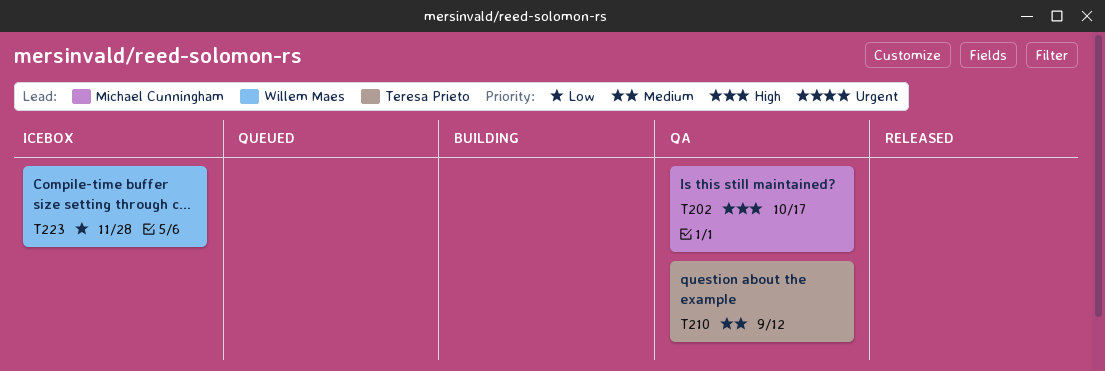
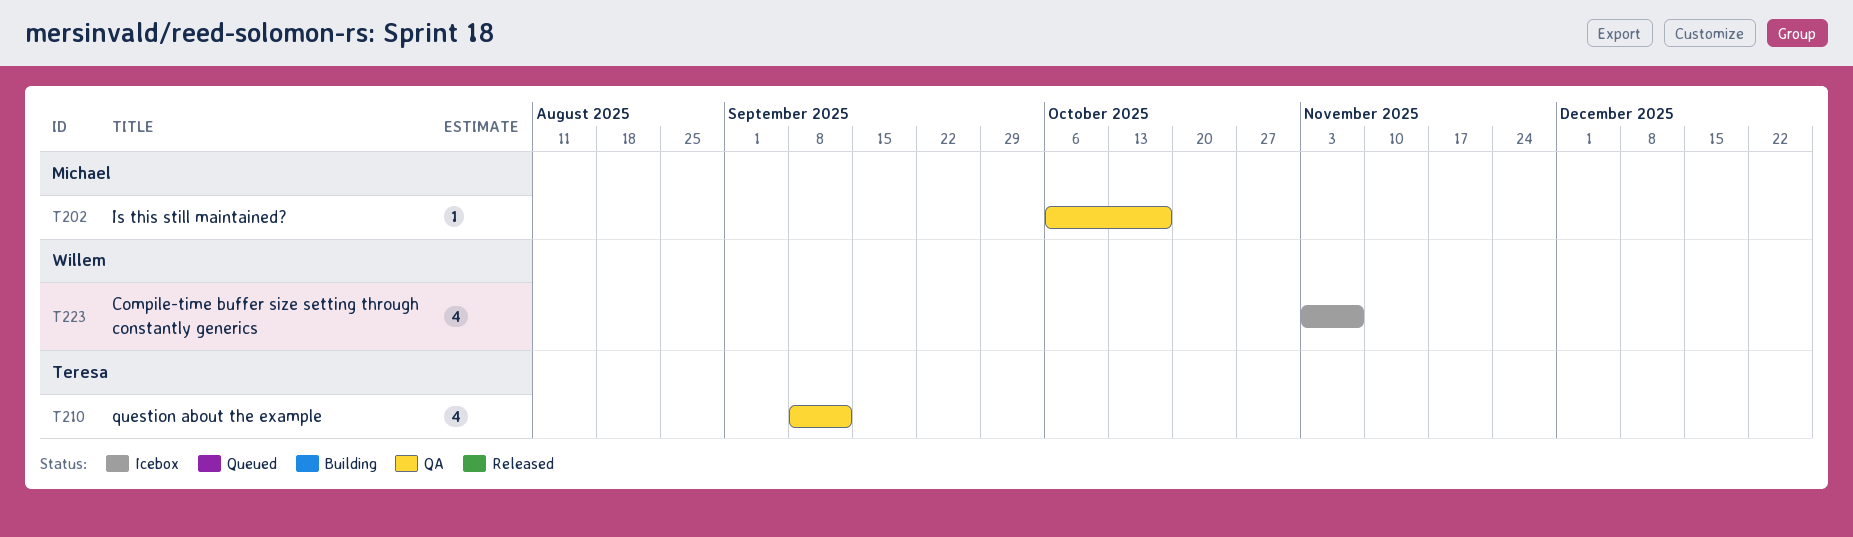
T223, due: Nov 28 -> Nov 7

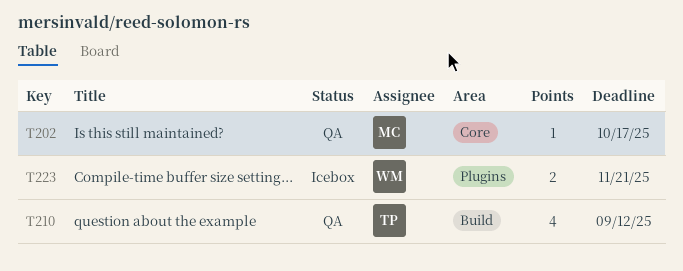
T223, estimate: 4 -> 2
T223, due: Nov 7 -> Nov 21

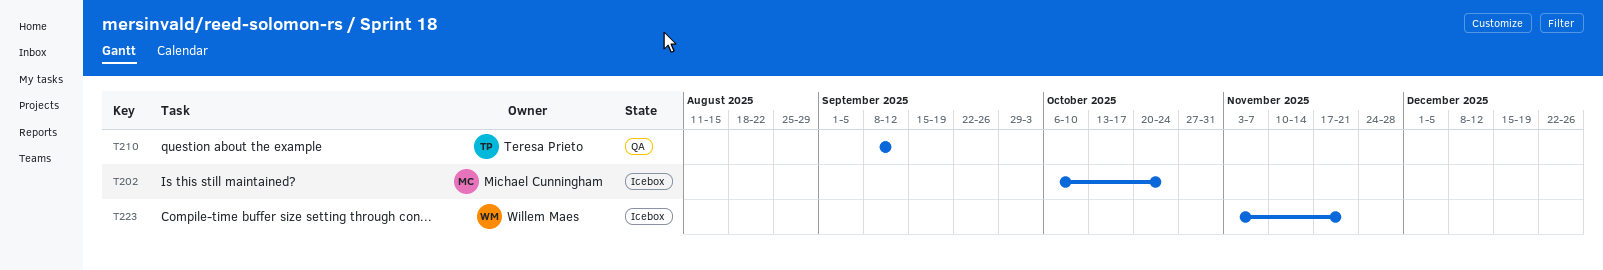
T202, status: QA -> Icebox
T202, due: Oct 17 -> Oct 24

